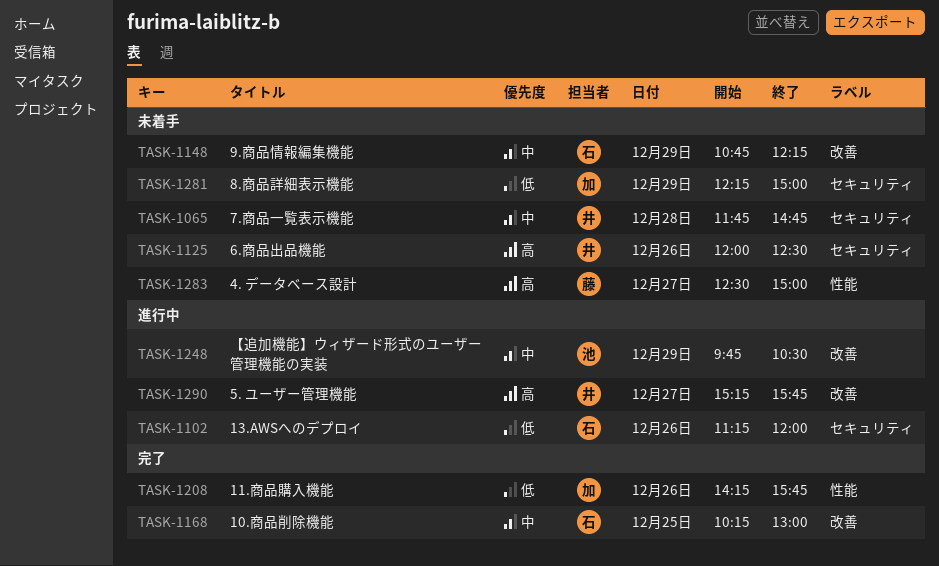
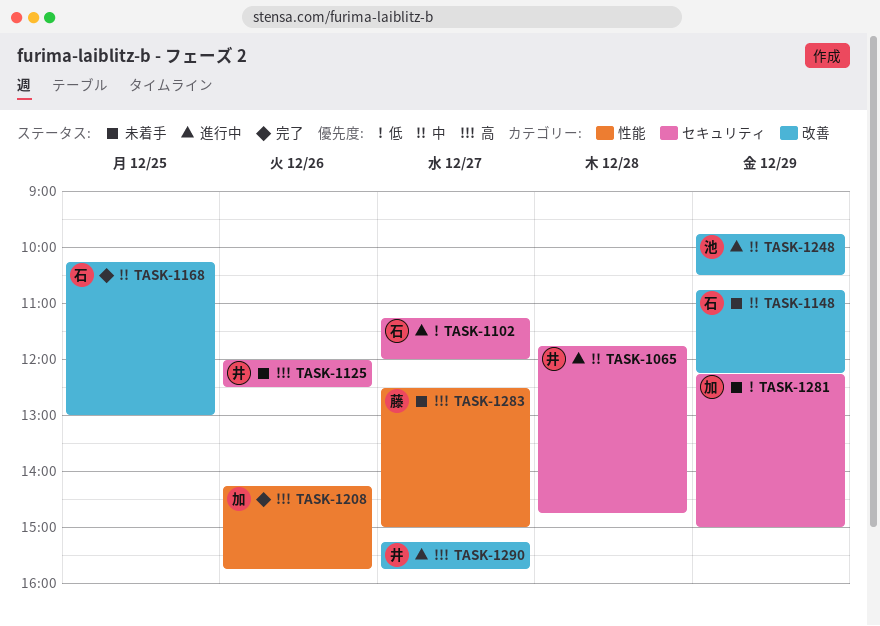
TASK-1065, status: 未着手 -> 進行中
TASK-1102, day: Dec 26 -> Dec 27
TASK-1208, priority: 低 -> 高

